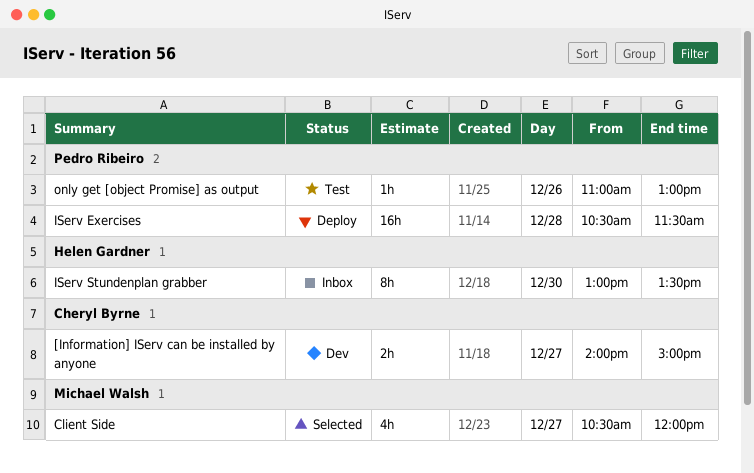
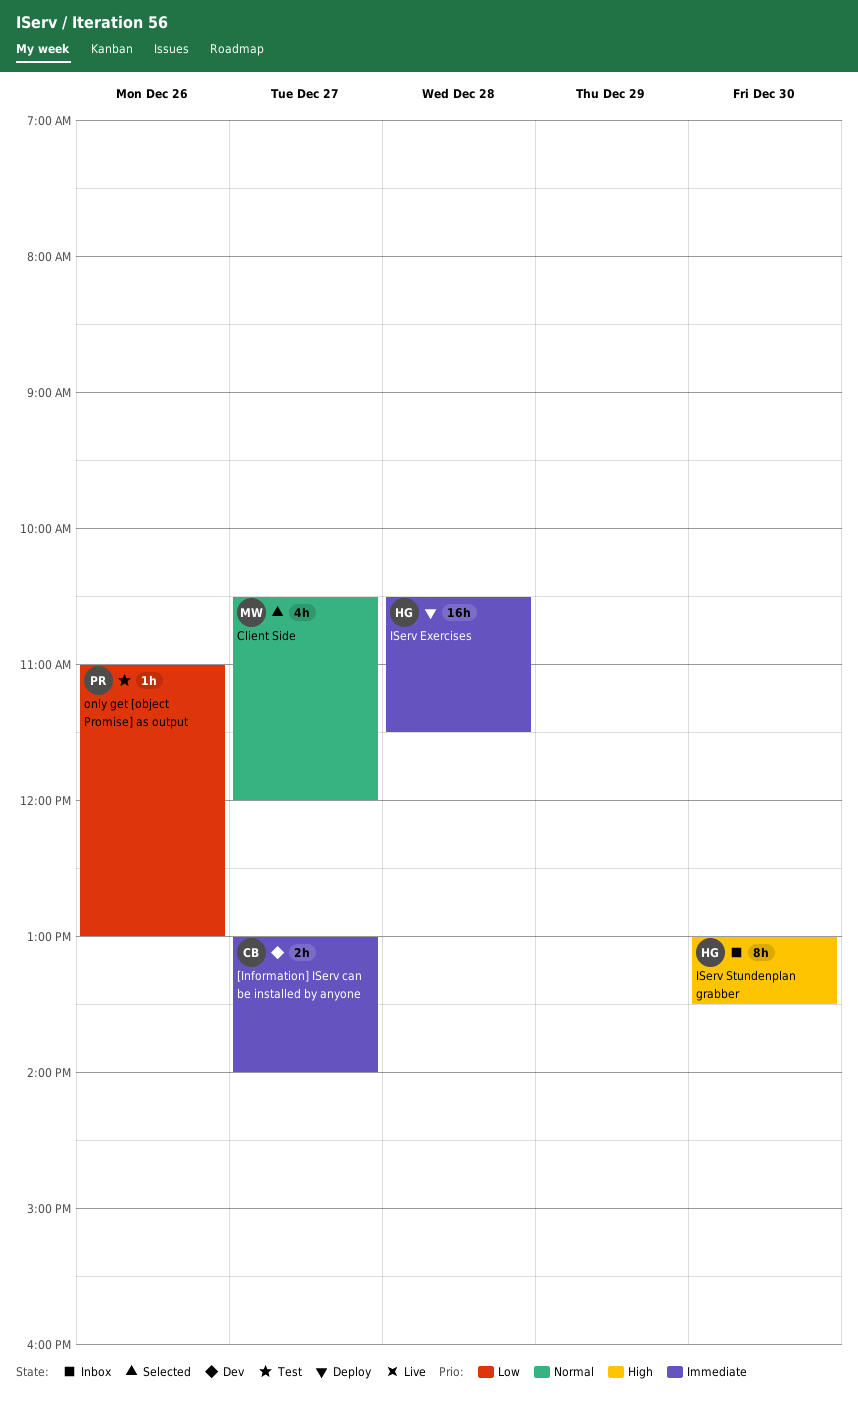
[Information] IServ can be installed by anyone, begins: 14:00 -> 13:00
[Information] IServ can be installed by anyone, ends: 15:00 -> 14:00
IServ Exercises, owner: Pedro Ribeiro -> Helen Gardner

